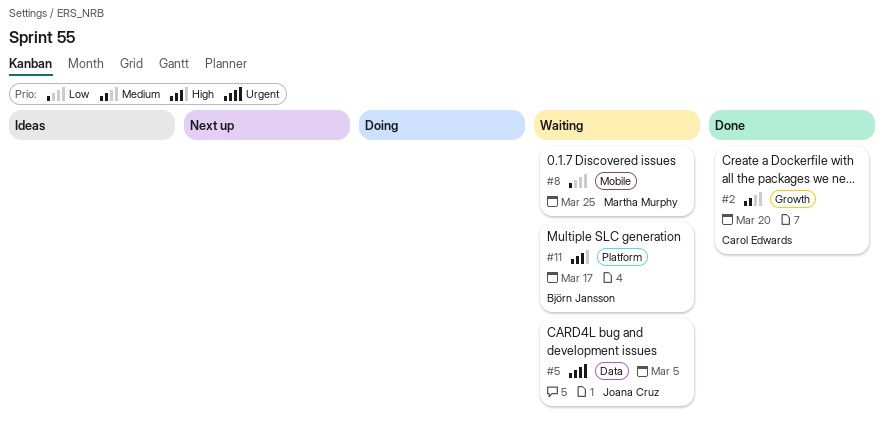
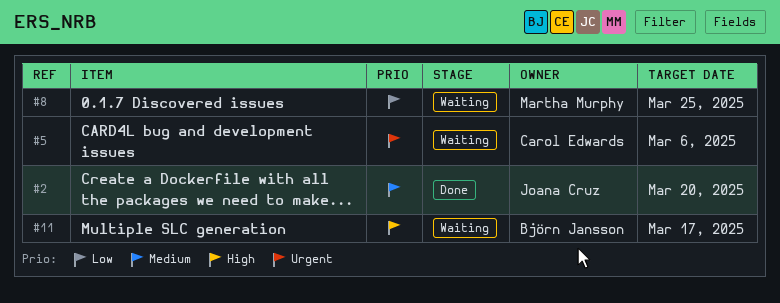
#2, owner: Carol Edwards -> Joana Cruz
#5, owner: Joana Cruz -> Carol Edwards
#5, due: Mar 5 -> Mar 6

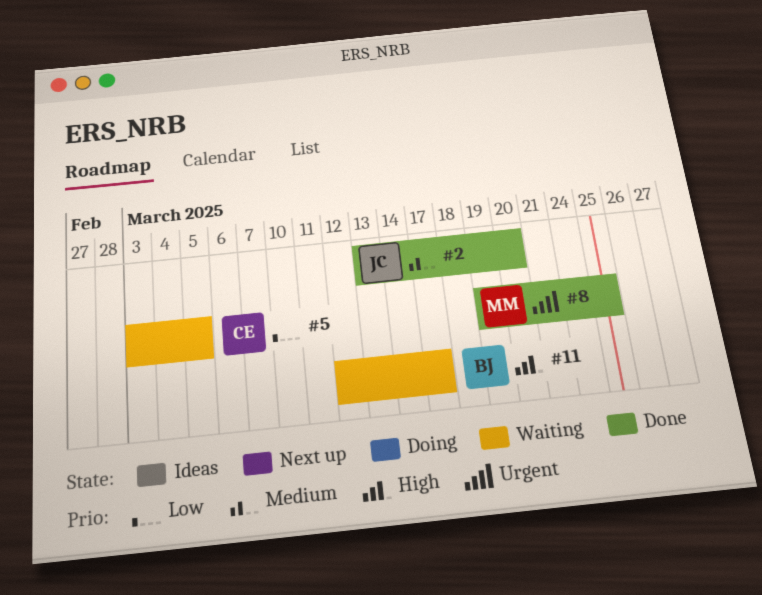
#5, priority: Urgent -> Low
#5, due: Mar 6 -> Mar 5
#8, status: Waiting -> Done
#8, priority: Low -> Urgent

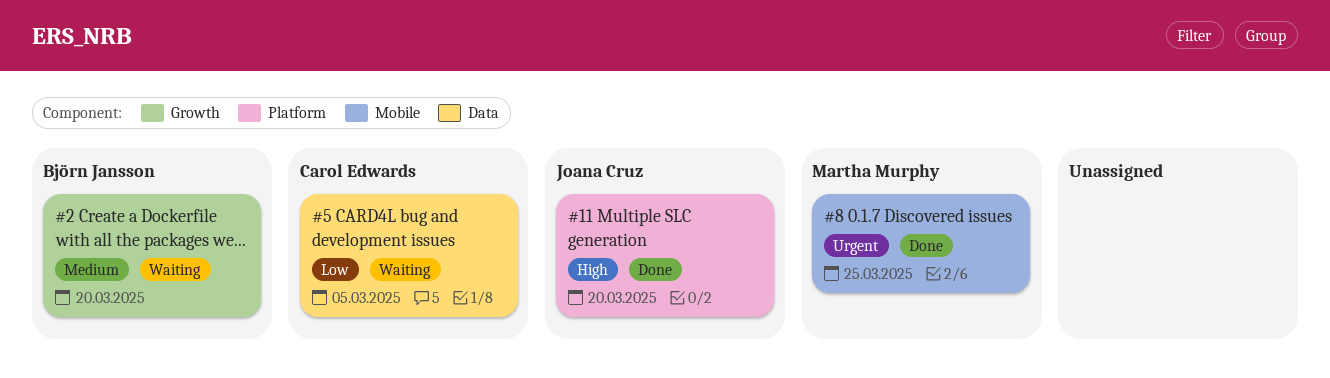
#2, status: Done -> Waiting
#2, owner: Joana Cruz -> Björn Jansson
#11, status: Waiting -> Done
#11, owner: Björn Jansson -> Joana Cruz
#11, due: Mar 17 -> Mar 20

